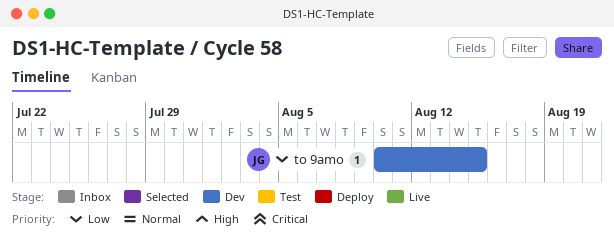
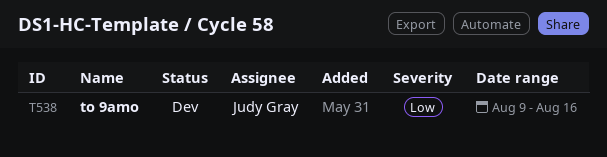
to 9amo, start: Aug 10 -> Aug 9
to 9amo, due: Aug 15 -> Aug 16

